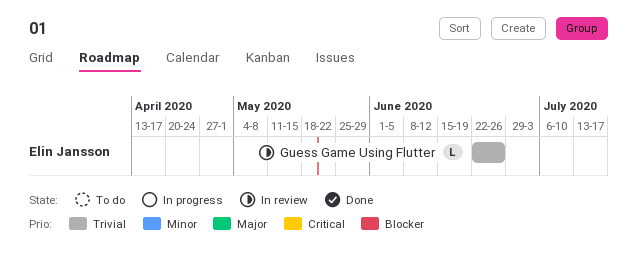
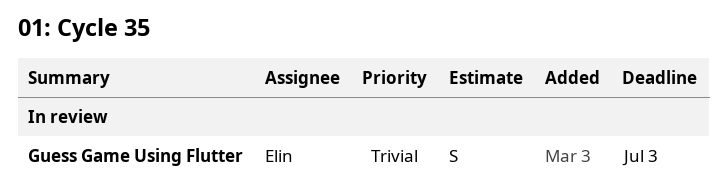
Guess Game Using Flutter, estimate: L -> S
Guess Game Using Flutter, due: Jun 26 -> Jul 3

